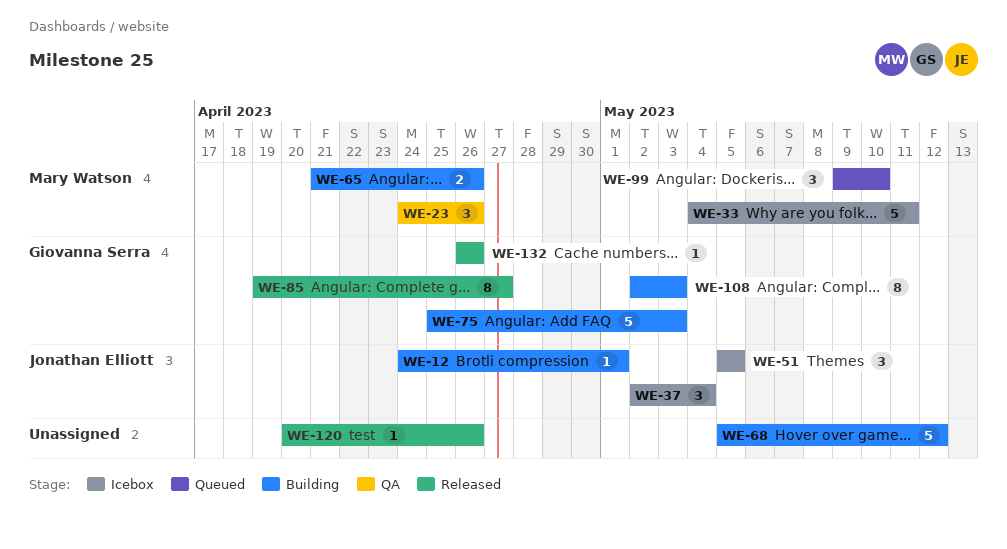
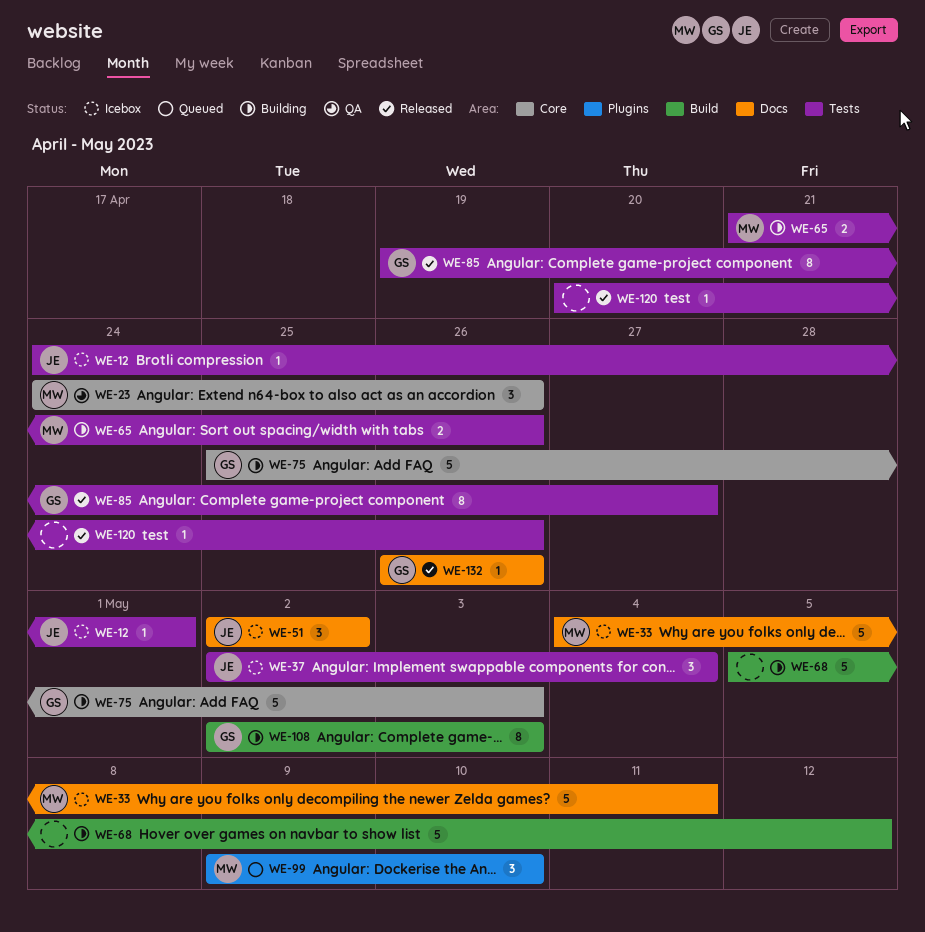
WE-12, status: Building -> Icebox
WE-51, start: May 5 -> May 2
WE-51, due: May 5 -> May 2

